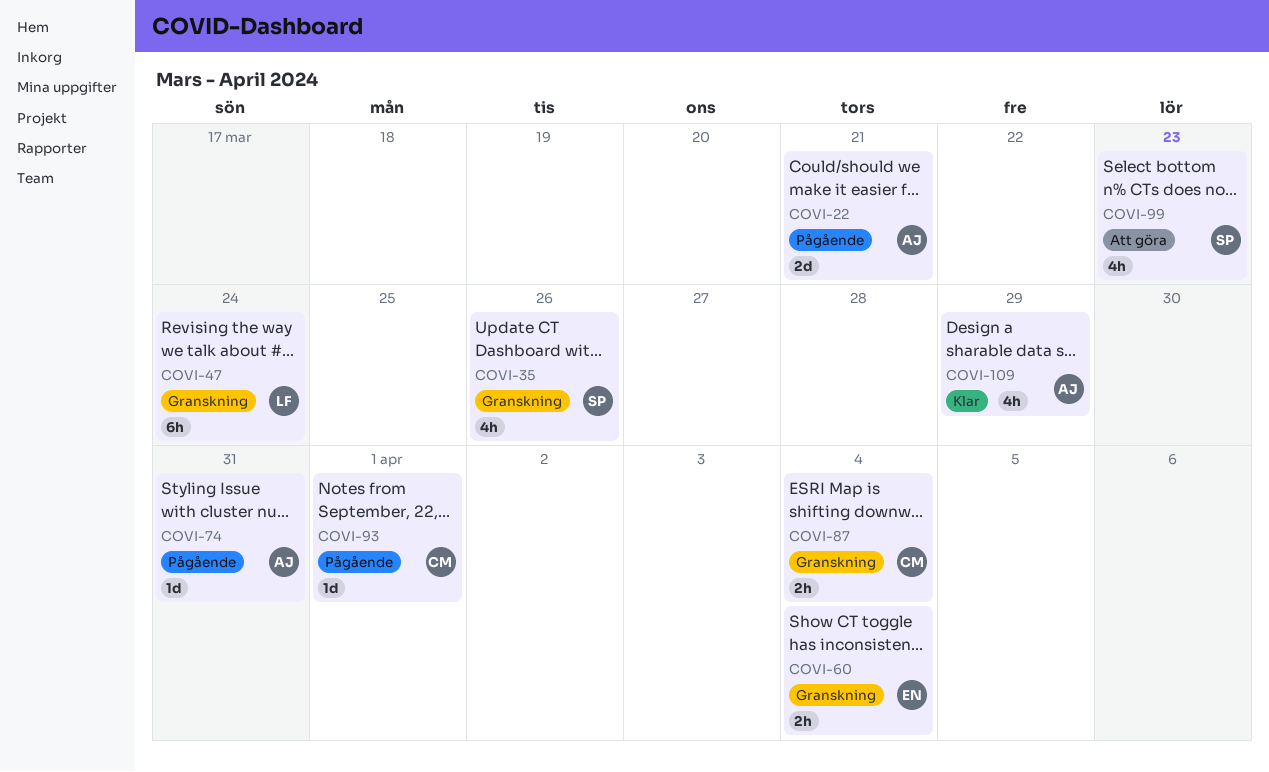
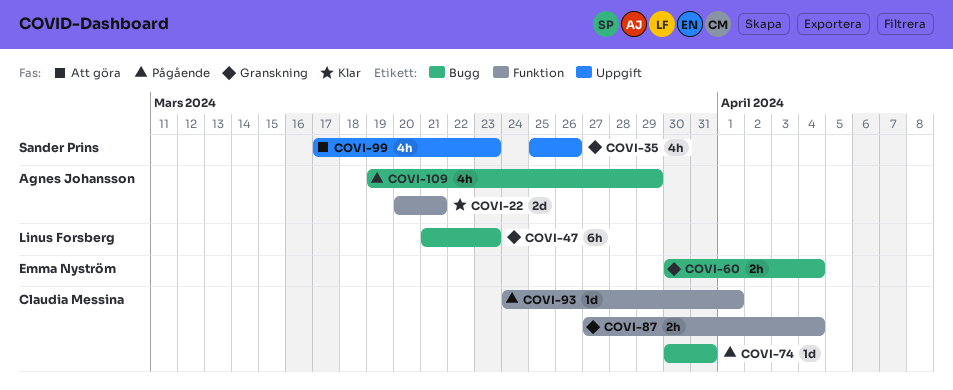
COVI-22, status: Pågående -> Klar
COVI-47, due: Mar 24 -> Mar 23
COVI-74, owner: Agnes Johansson -> Claudia Messina
COVI-109, status: Klar -> Pågående

